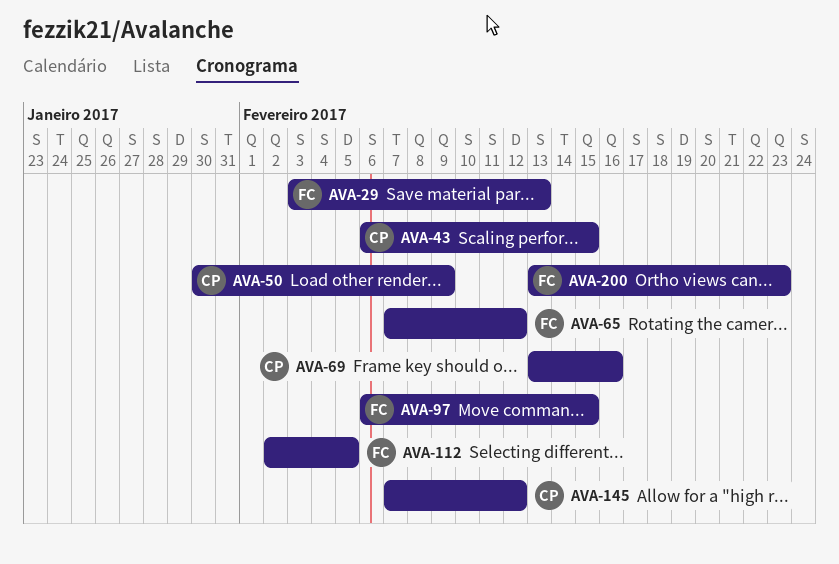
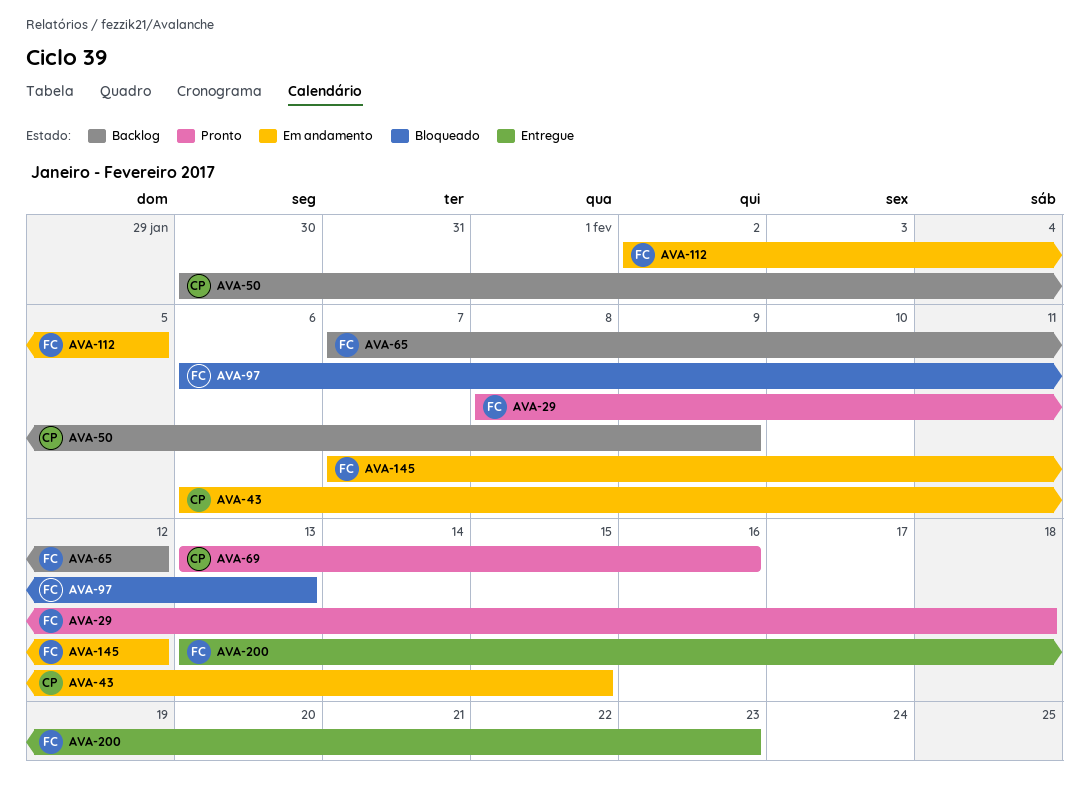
AVA-29, start: Feb 3 -> Feb 8
AVA-29, due: Feb 13 -> Feb 18
AVA-97, due: Feb 15 -> Feb 13
AVA-145, owner: CP -> FC

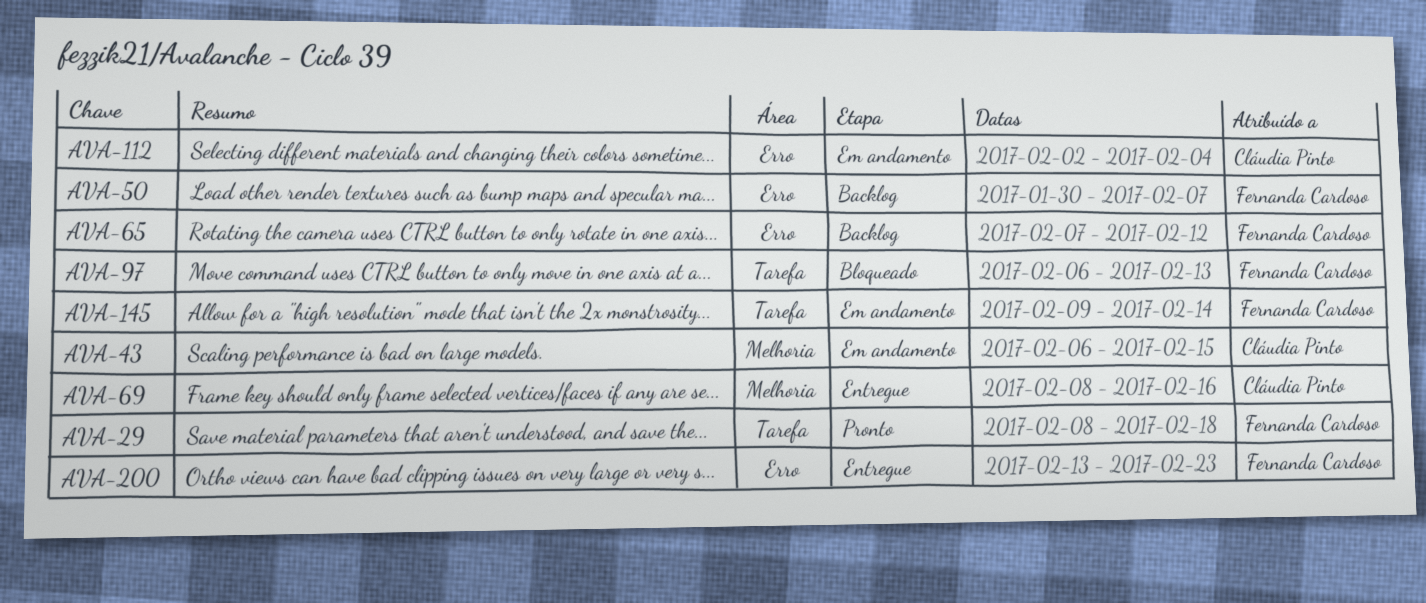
AVA-50, owner: Cláudia Pinto -> Fernanda Cardoso
AVA-50, due: Feb 9 -> Feb 7
AVA-69, status: Pronto -> Entregue
AVA-69, start: Feb 13 -> Feb 8
AVA-112, owner: Fernanda Cardoso -> Cláudia Pinto
AVA-112, due: Feb 5 -> Feb 4
AVA-145, start: Feb 7 -> Feb 9
AVA-145, due: Feb 12 -> Feb 14

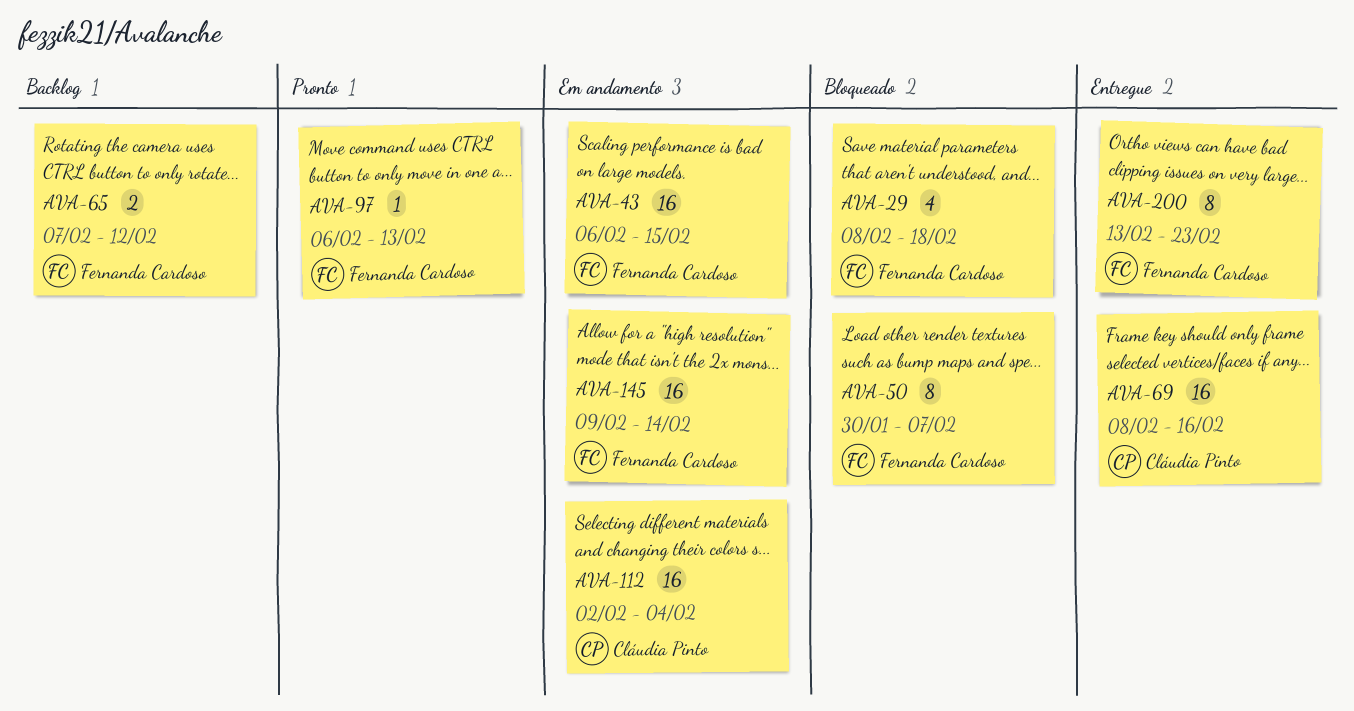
AVA-29, status: Pronto -> Bloqueado
AVA-43, owner: Cláudia Pinto -> Fernanda Cardoso
AVA-50, status: Backlog -> Bloqueado
AVA-97, status: Bloqueado -> Pronto

